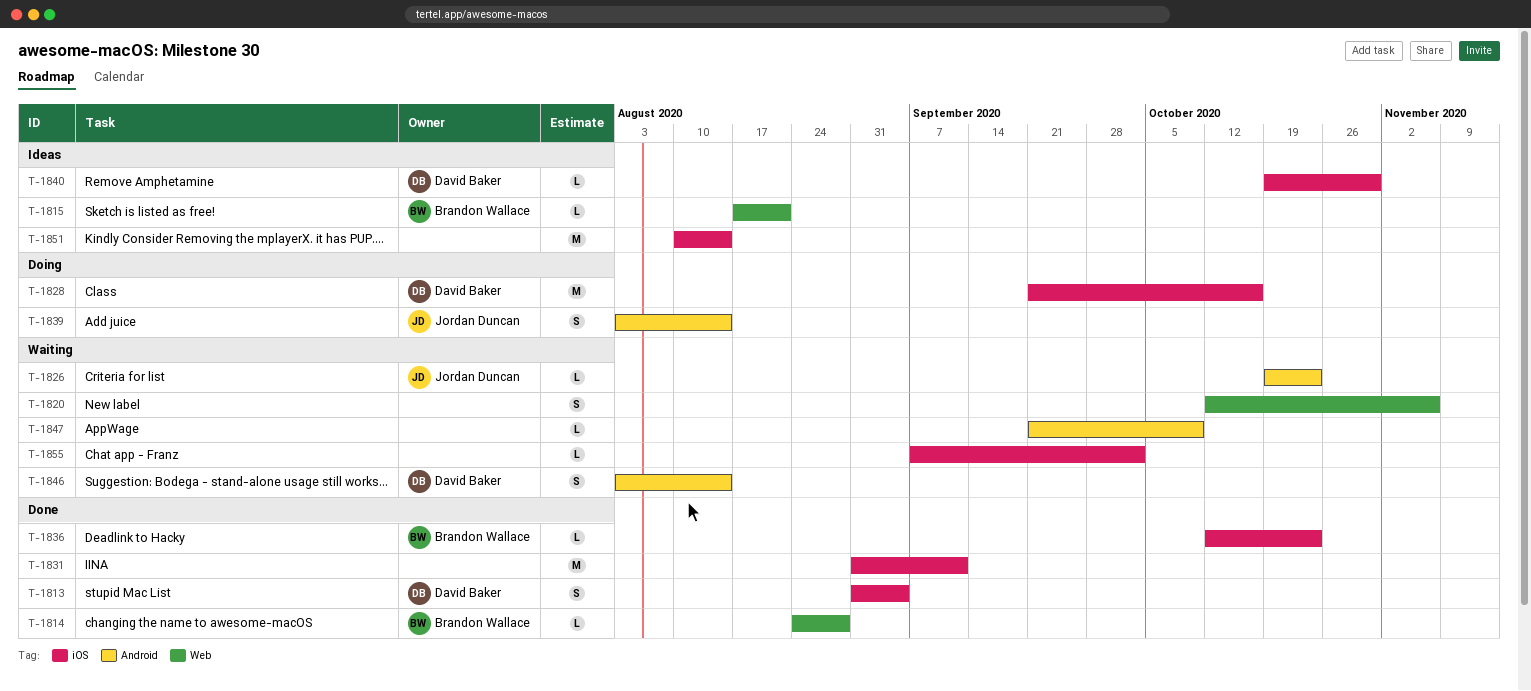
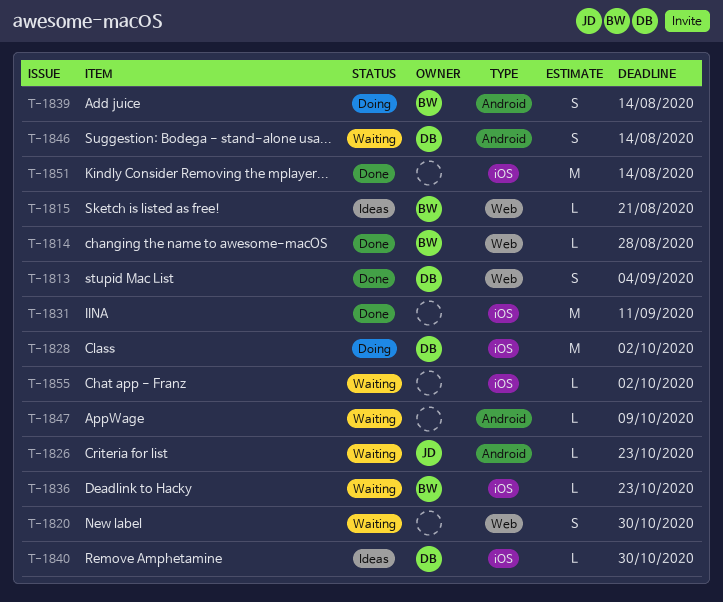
T-1813, label: iOS -> Web
T-1820, due: Nov 6 -> Oct 30
T-1828, due: Oct 16 -> Oct 2
T-1836, status: Done -> Waiting
T-1839, owner: Jordan Duncan -> Brandon Wallace
T-1851, status: Ideas -> Done

